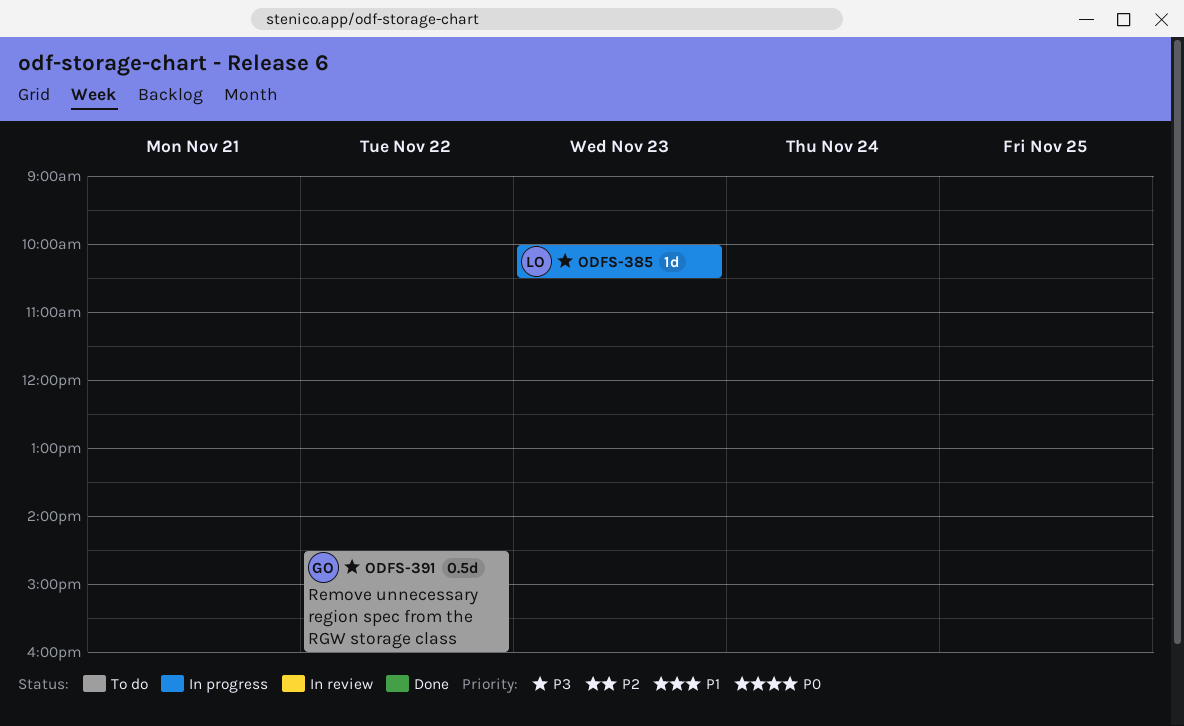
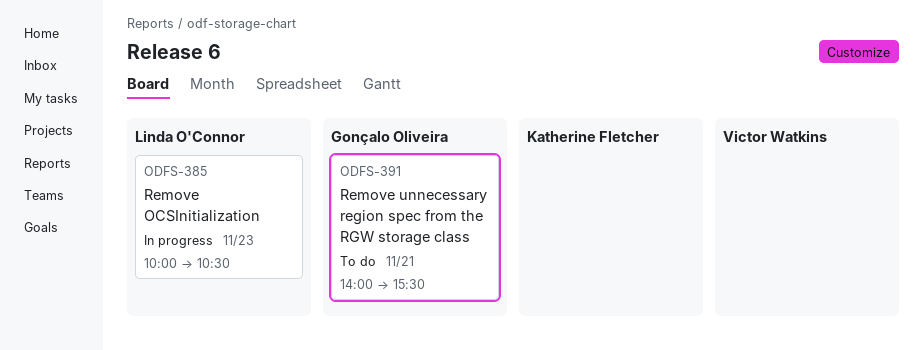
ODFS-391, day: Nov 22 -> Nov 21
ODFS-391, begins: 14:30 -> 14:00
ODFS-391, ends: 16:00 -> 15:30

